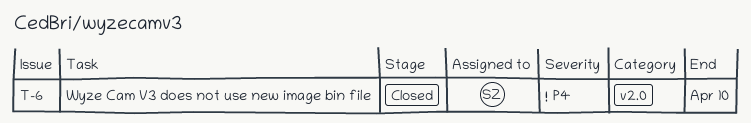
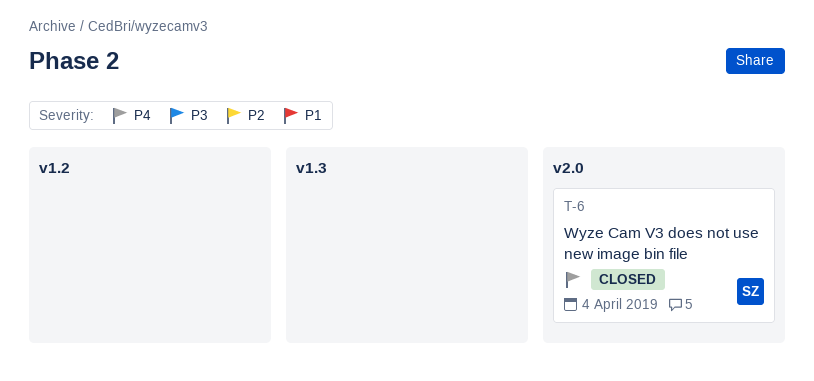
T-6, due: Apr 10 -> Apr 4

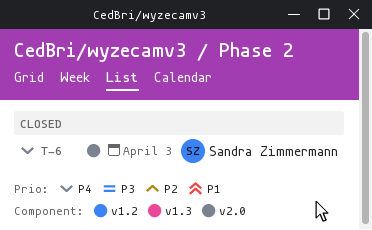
T-6, due: Apr 4 -> Apr 3

